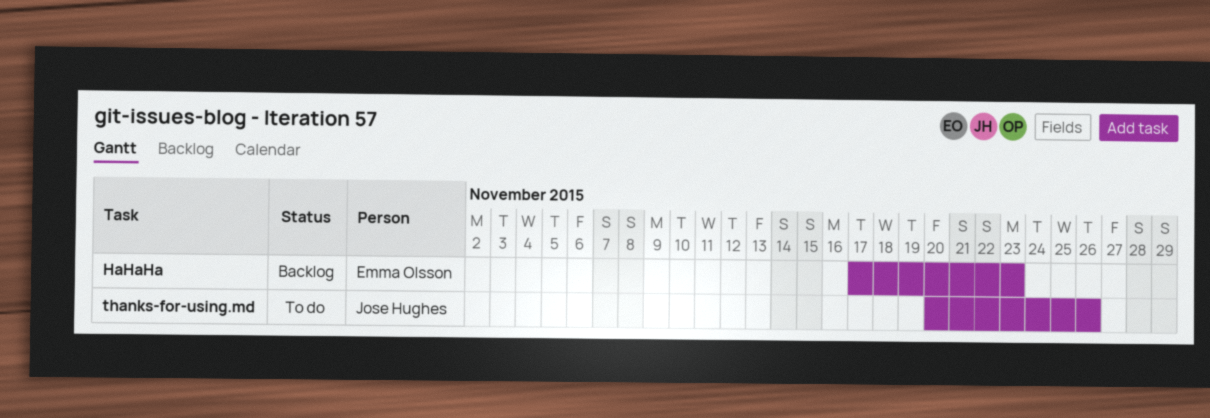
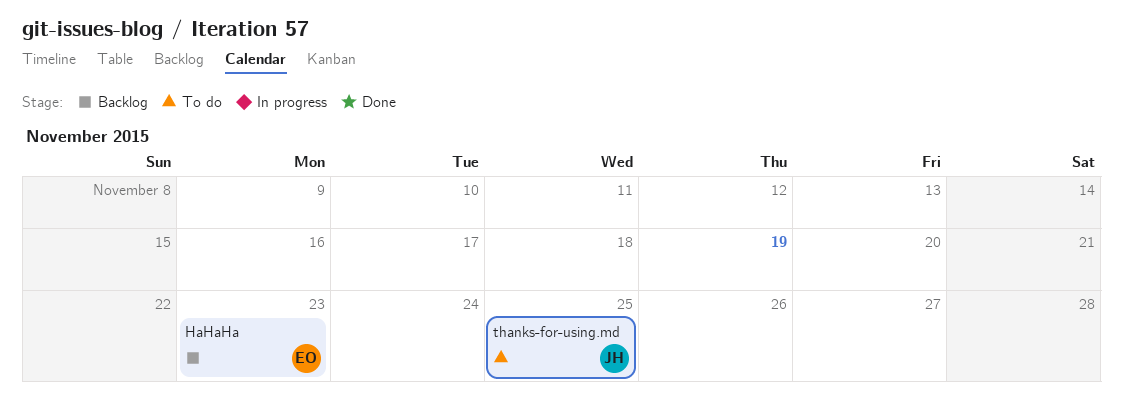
thanks-for-using.md, due: Nov 26 -> Nov 25

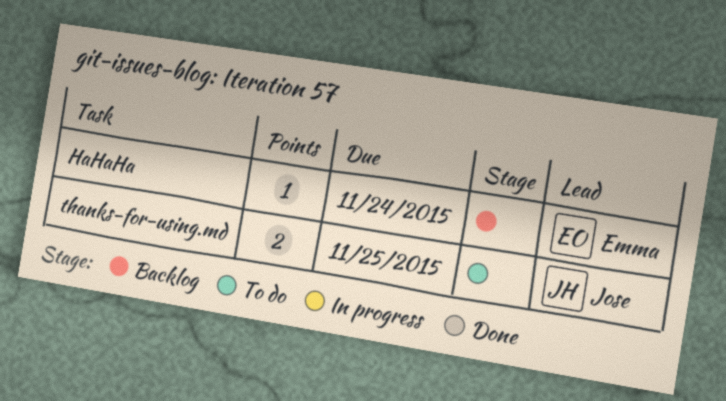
HaHaHa, due: Nov 23 -> Nov 24

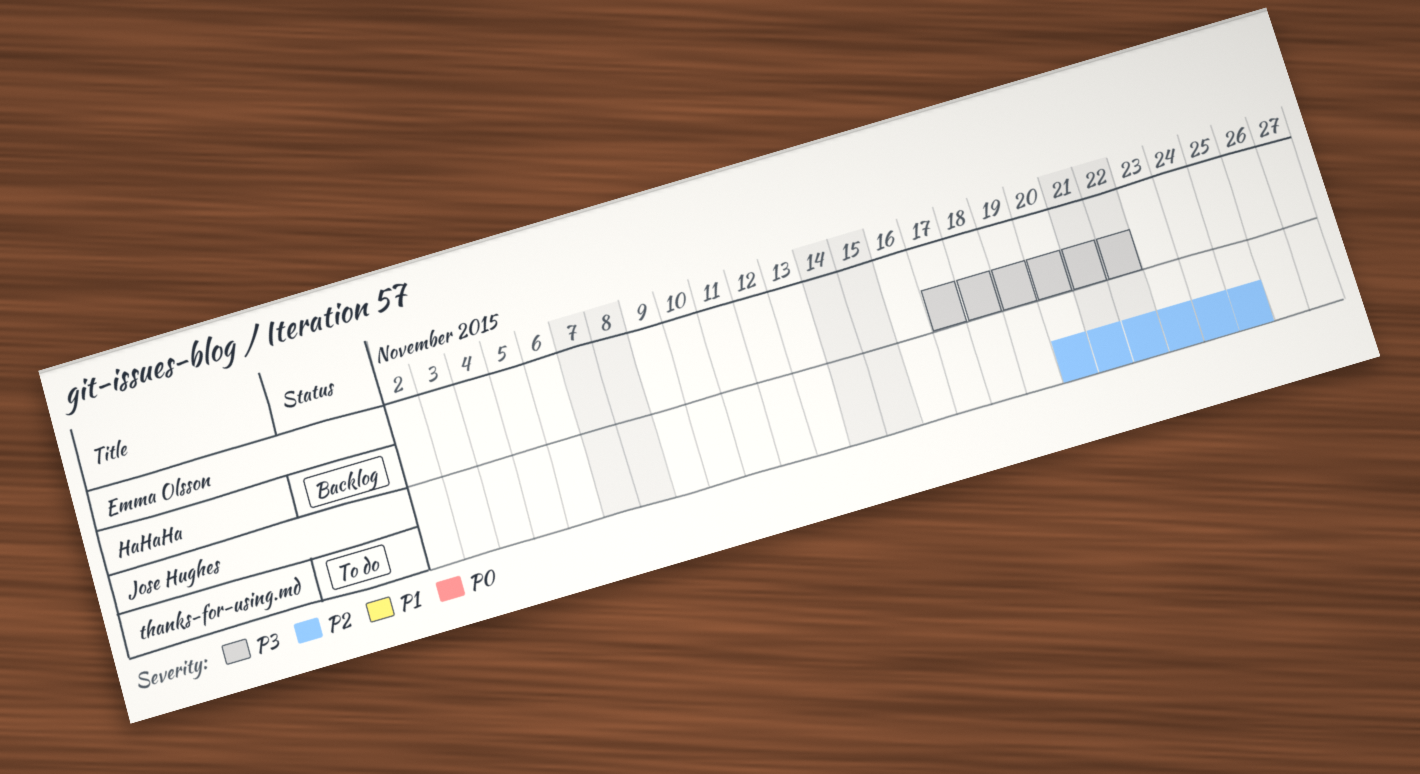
HaHaHa, due: Nov 24 -> Nov 22

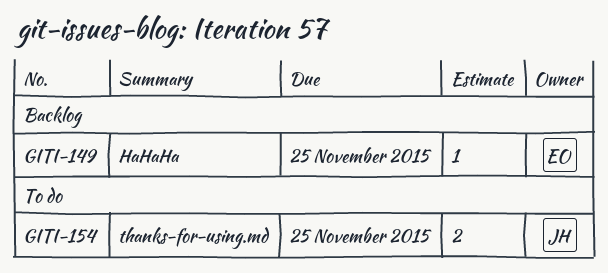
HaHaHa, due: Nov 22 -> Nov 25

